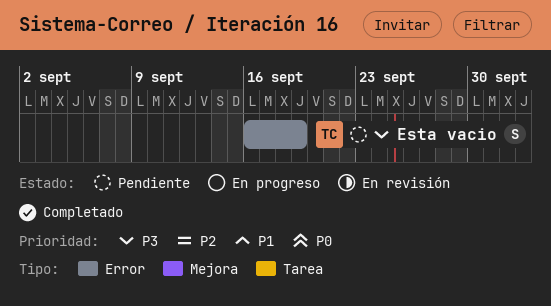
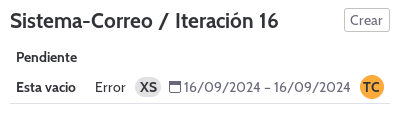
Esta vacio, estimate: S -> XS
Esta vacio, due: Sep 19 -> Sep 16

